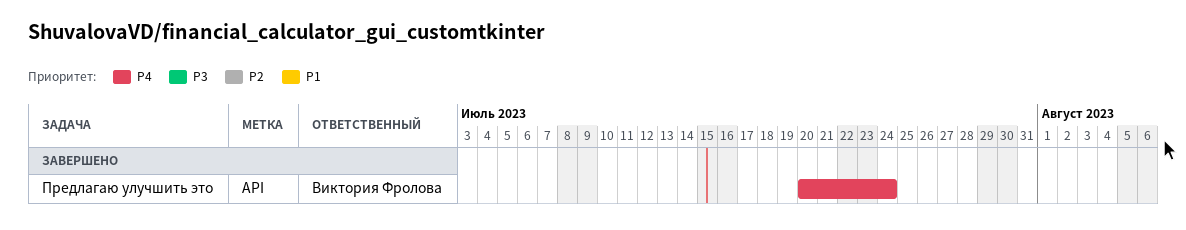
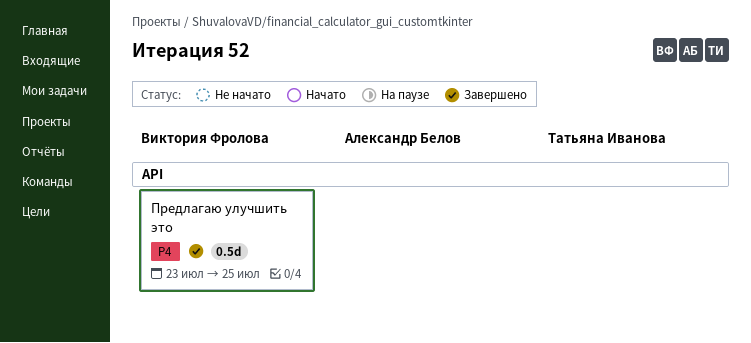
Предлагаю улучшить это, start: Jul 20 -> Jul 23
Предлагаю улучшить это, due: Jul 24 -> Jul 25

